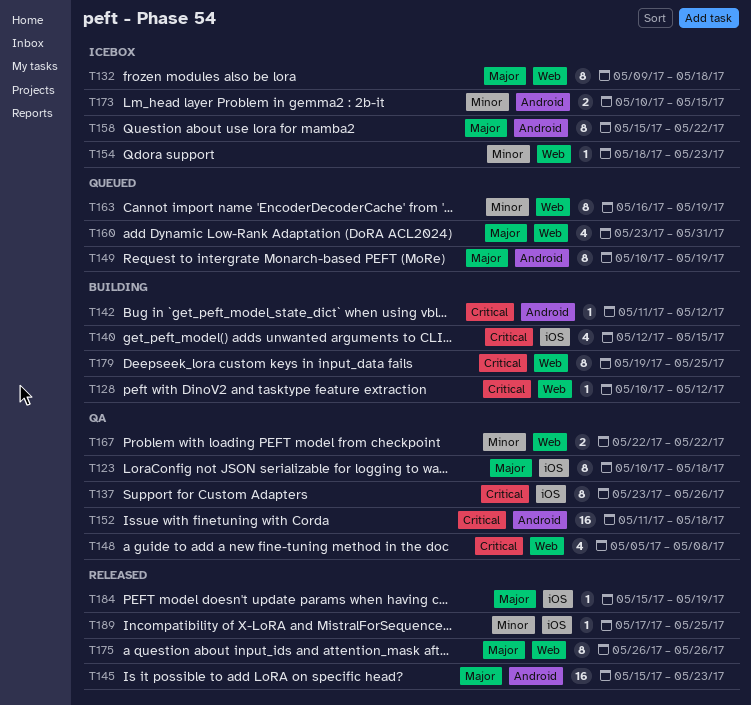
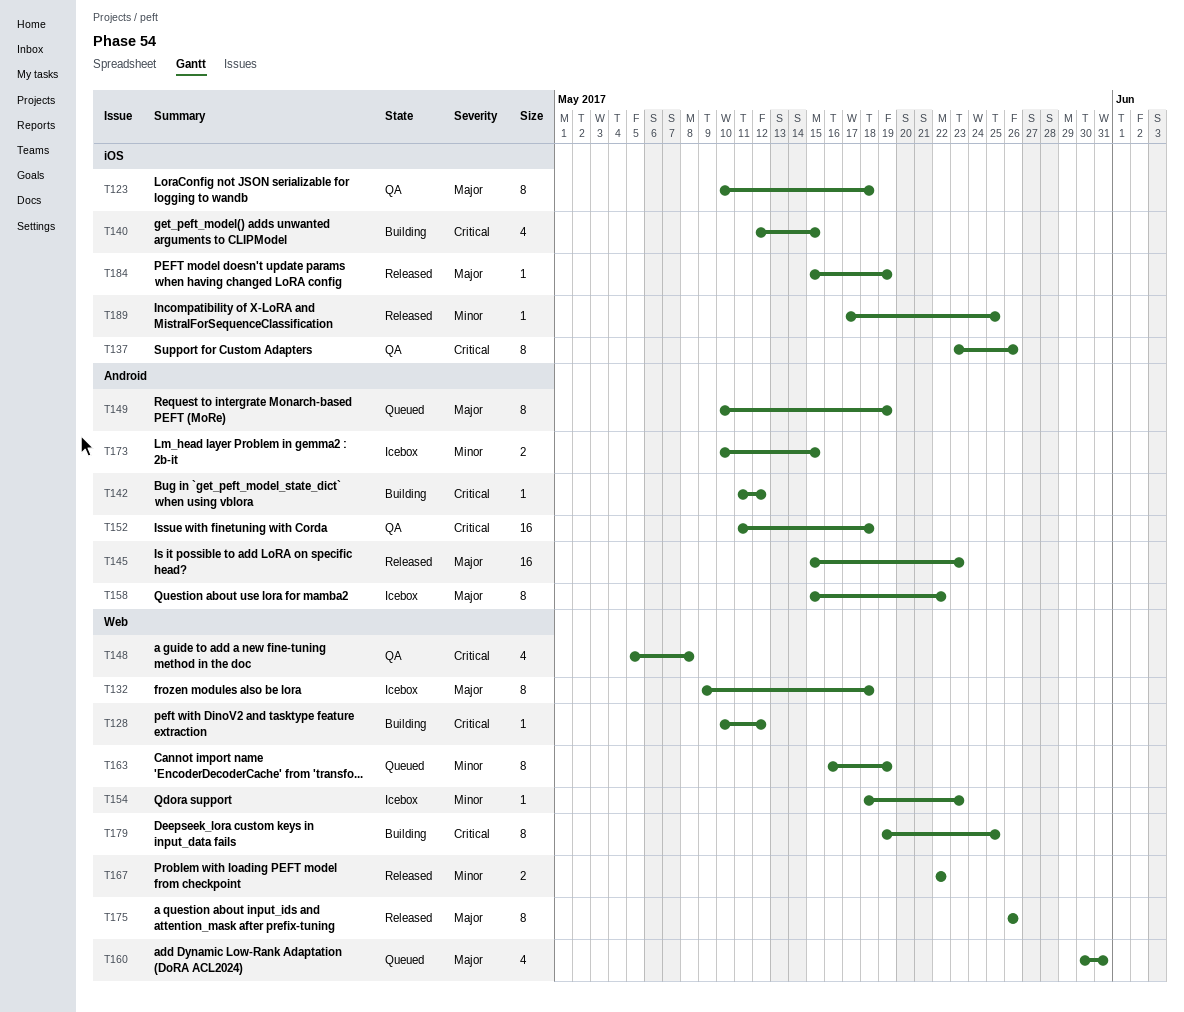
T160, start: May 23 -> May 30
T167, status: QA -> Released

